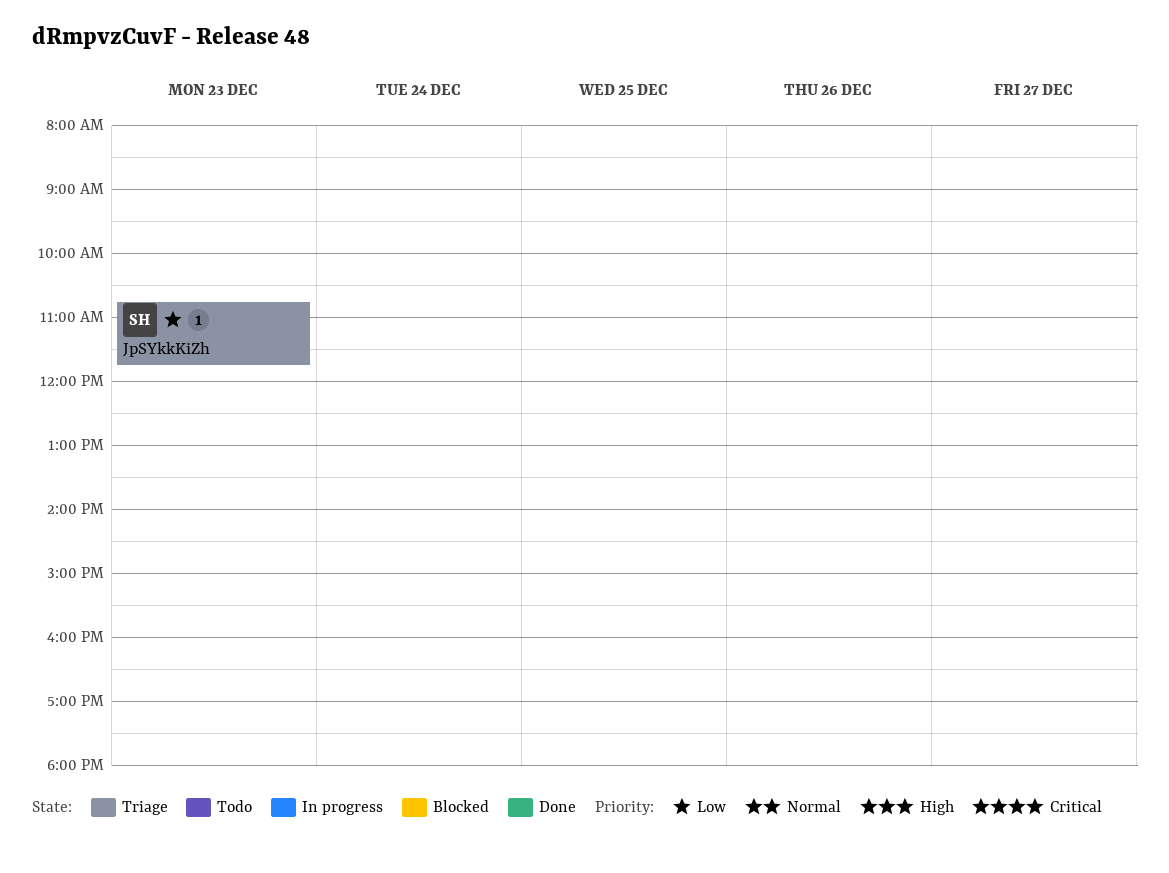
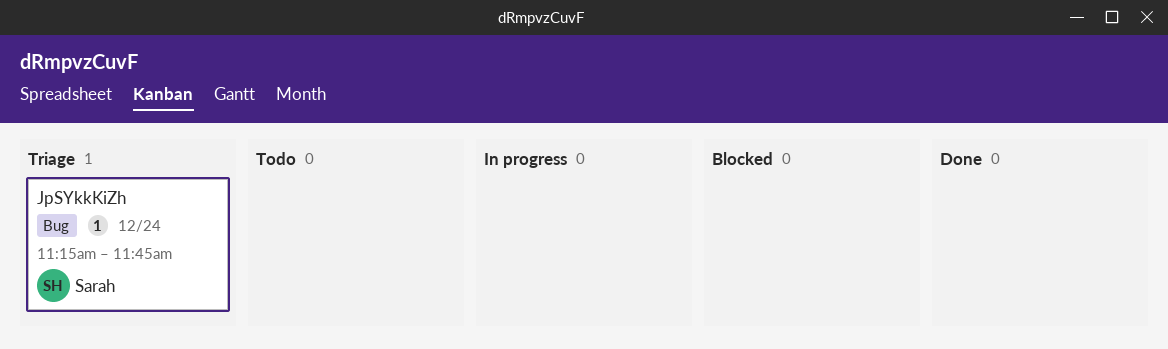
JpSYkkKiZh, day: Dec 23 -> Dec 24
JpSYkkKiZh, begins: 10:45 -> 11:15

